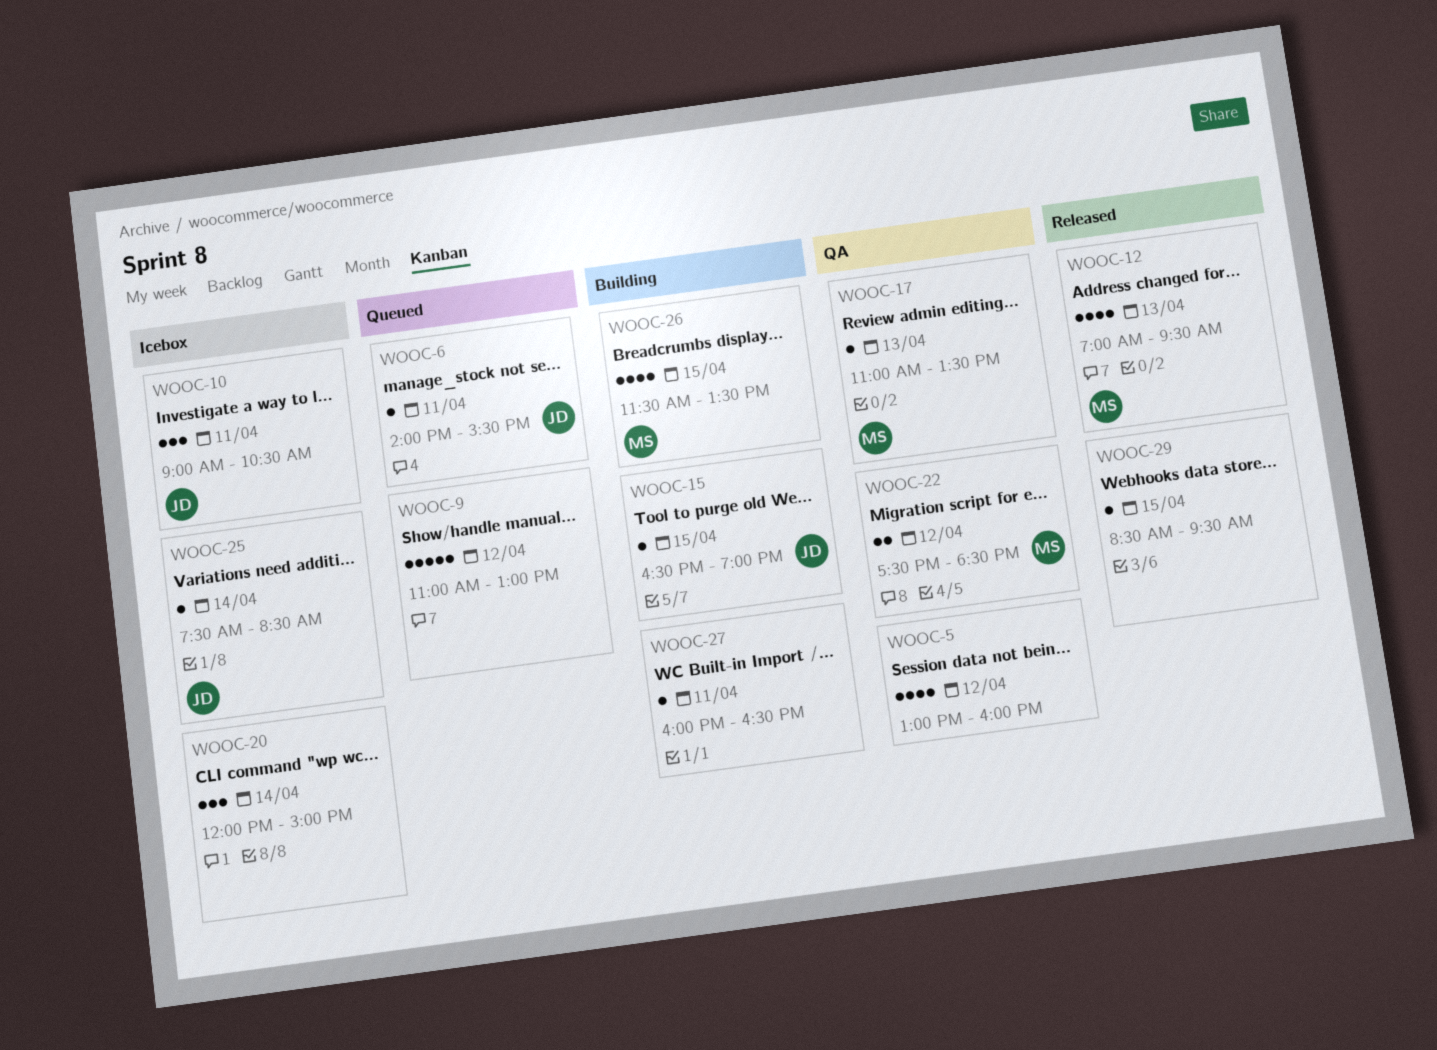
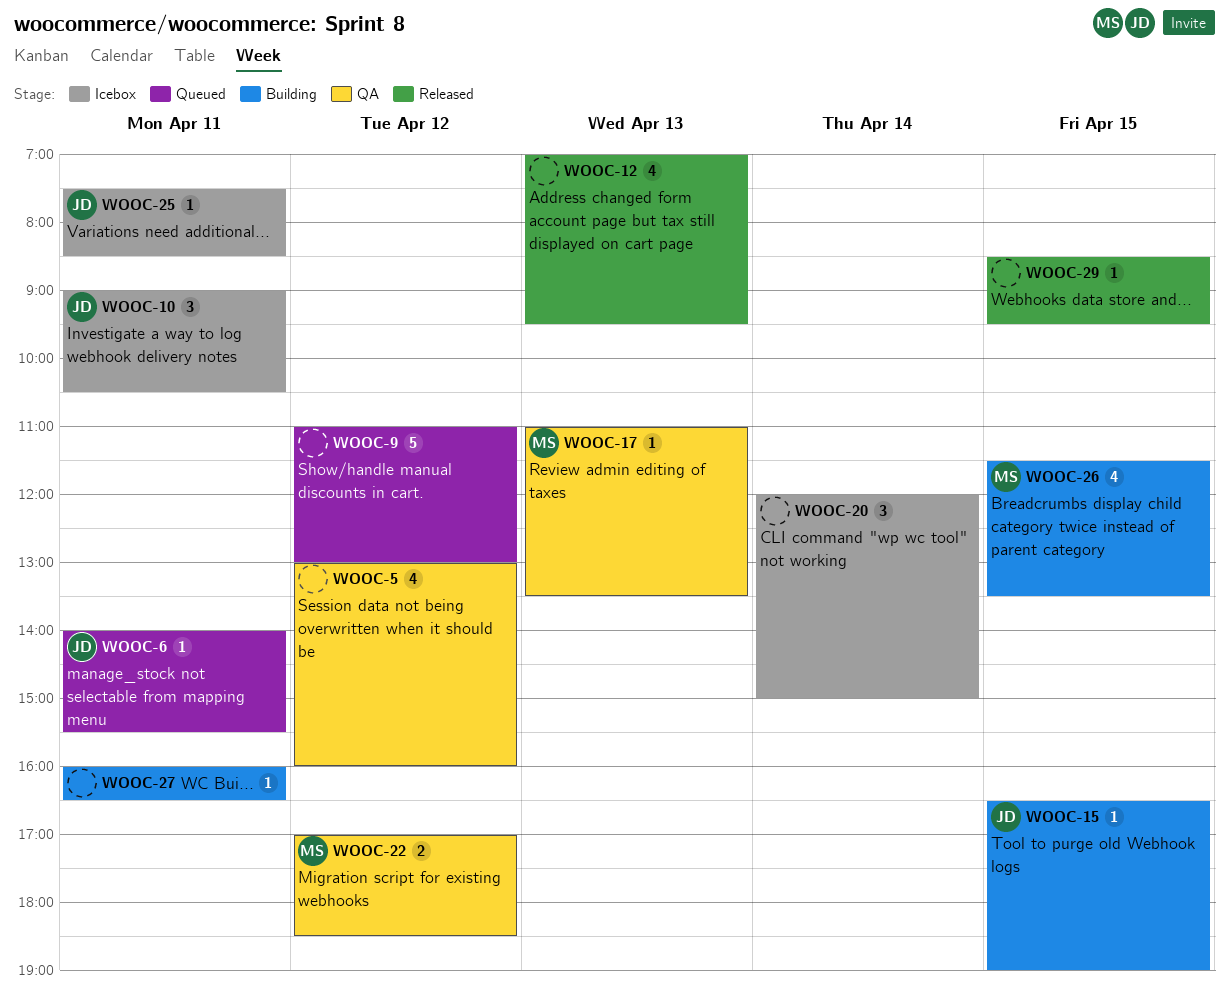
WOOC-12, owner: MS -> none
WOOC-22, begins: 17:30 -> 17:00
WOOC-25, day: Apr 14 -> Apr 11

